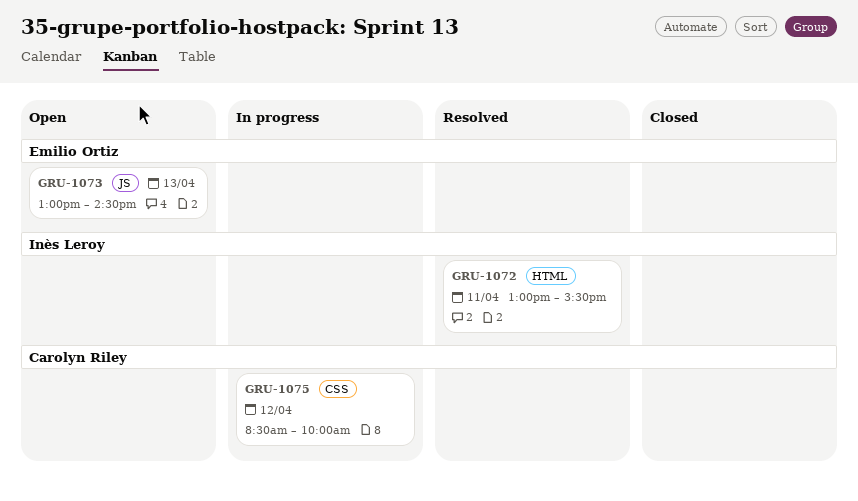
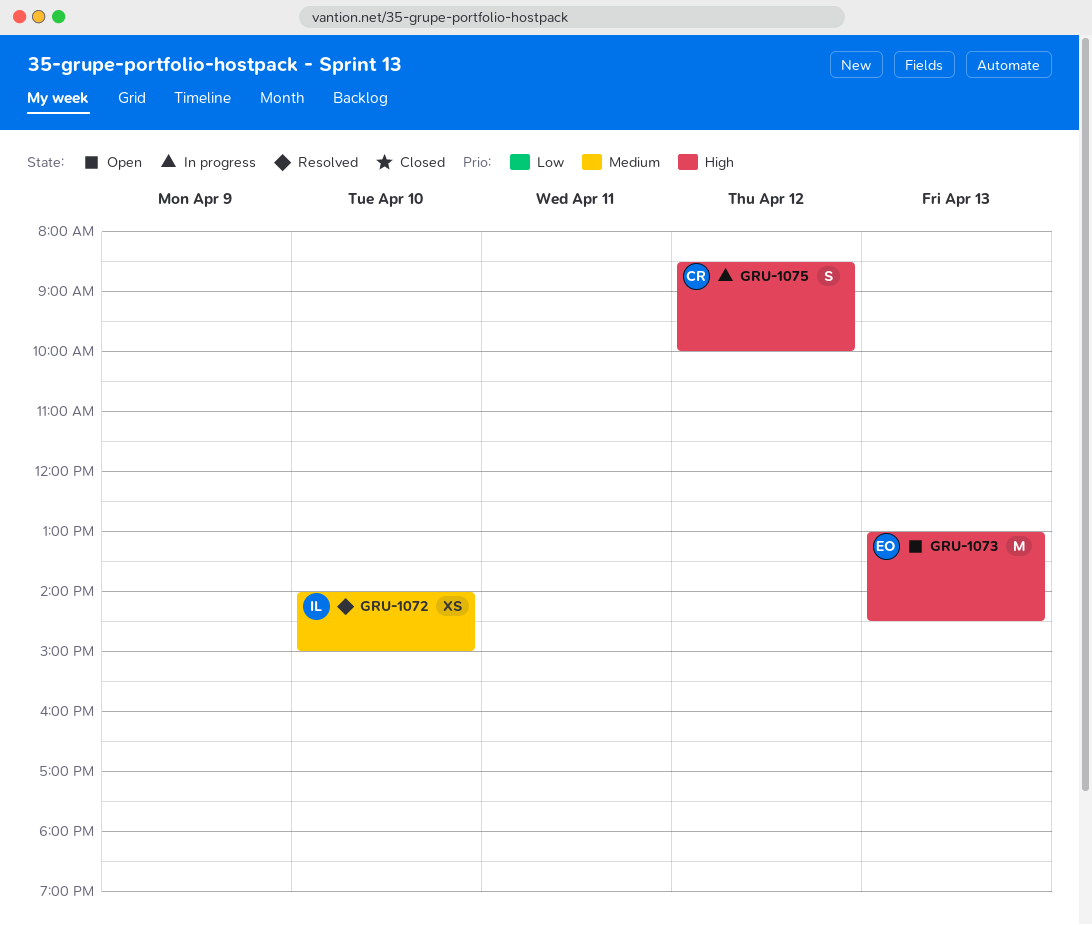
GRU-1072, day: Apr 11 -> Apr 10
GRU-1072, begins: 13:00 -> 14:00
GRU-1072, ends: 15:30 -> 15:00

